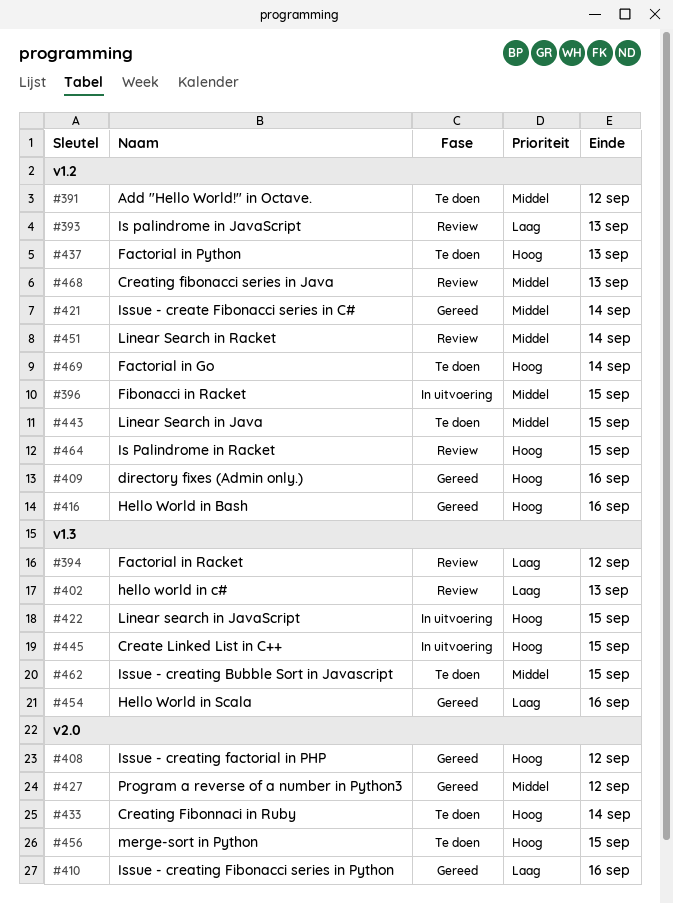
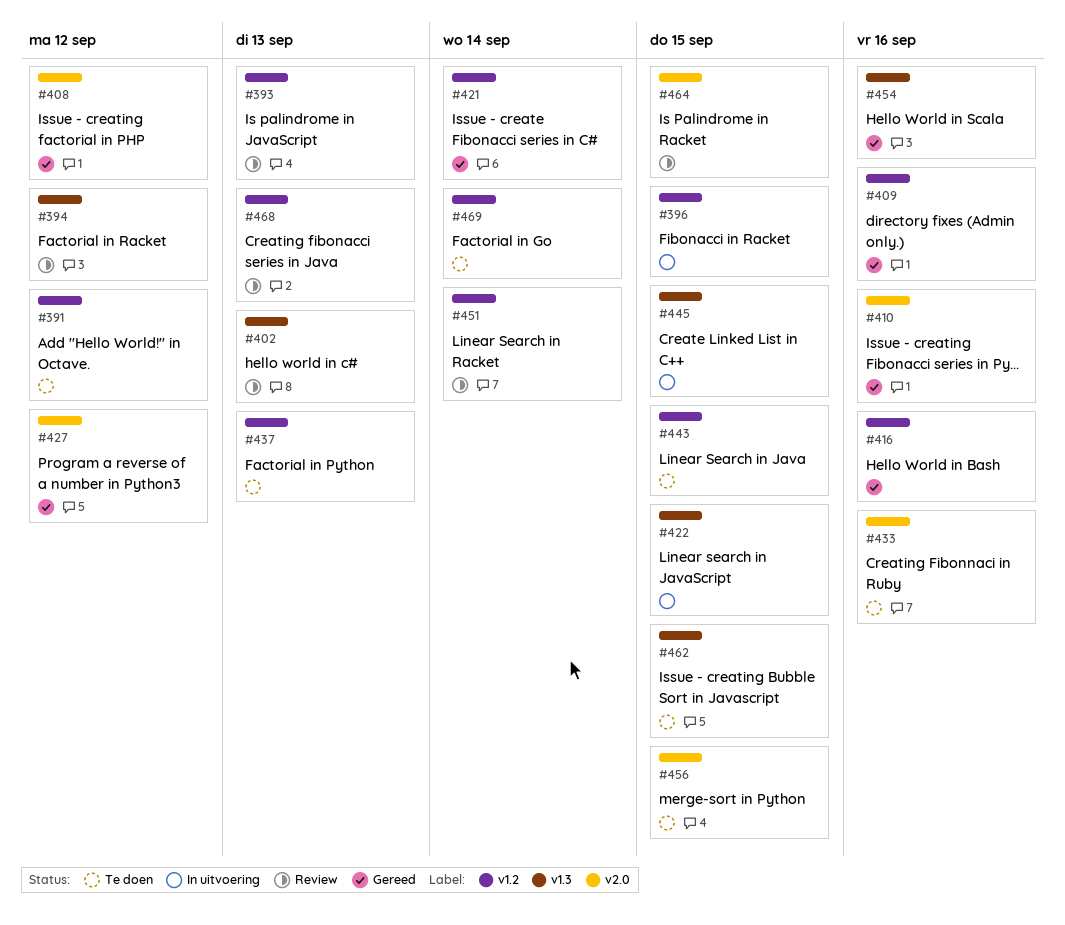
#433, due: Sep 14 -> Sep 16
#464, label: v1.2 -> v2.0

